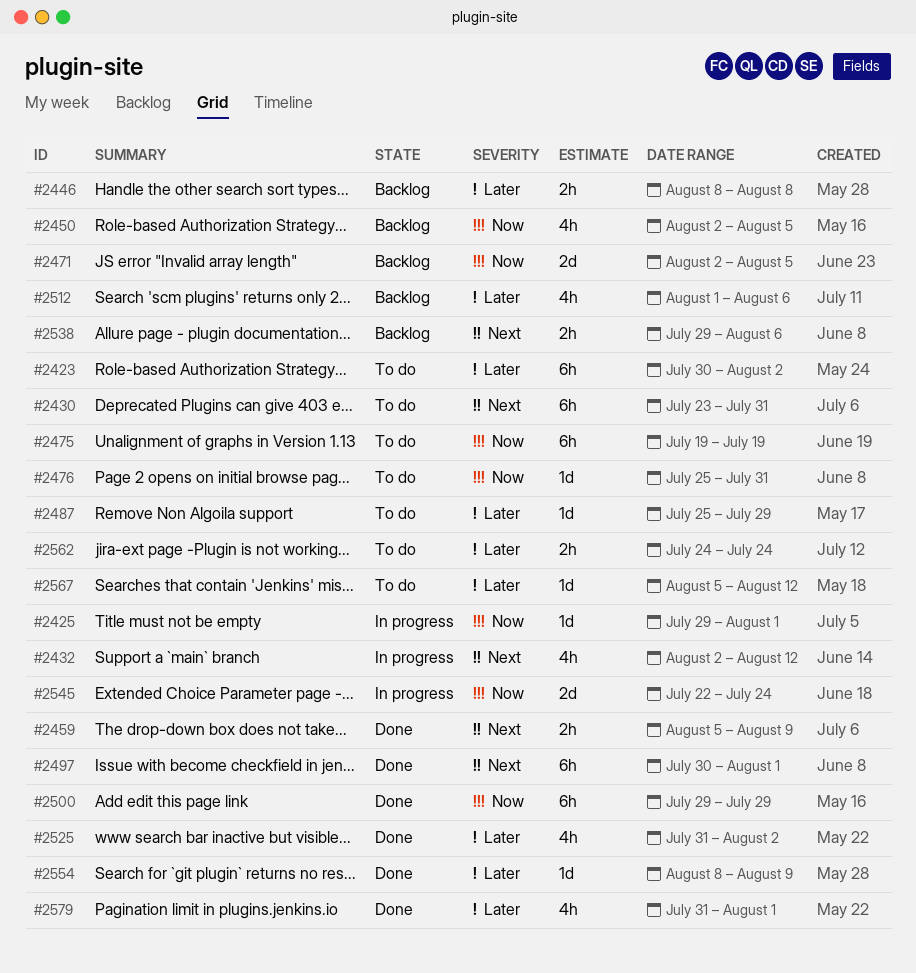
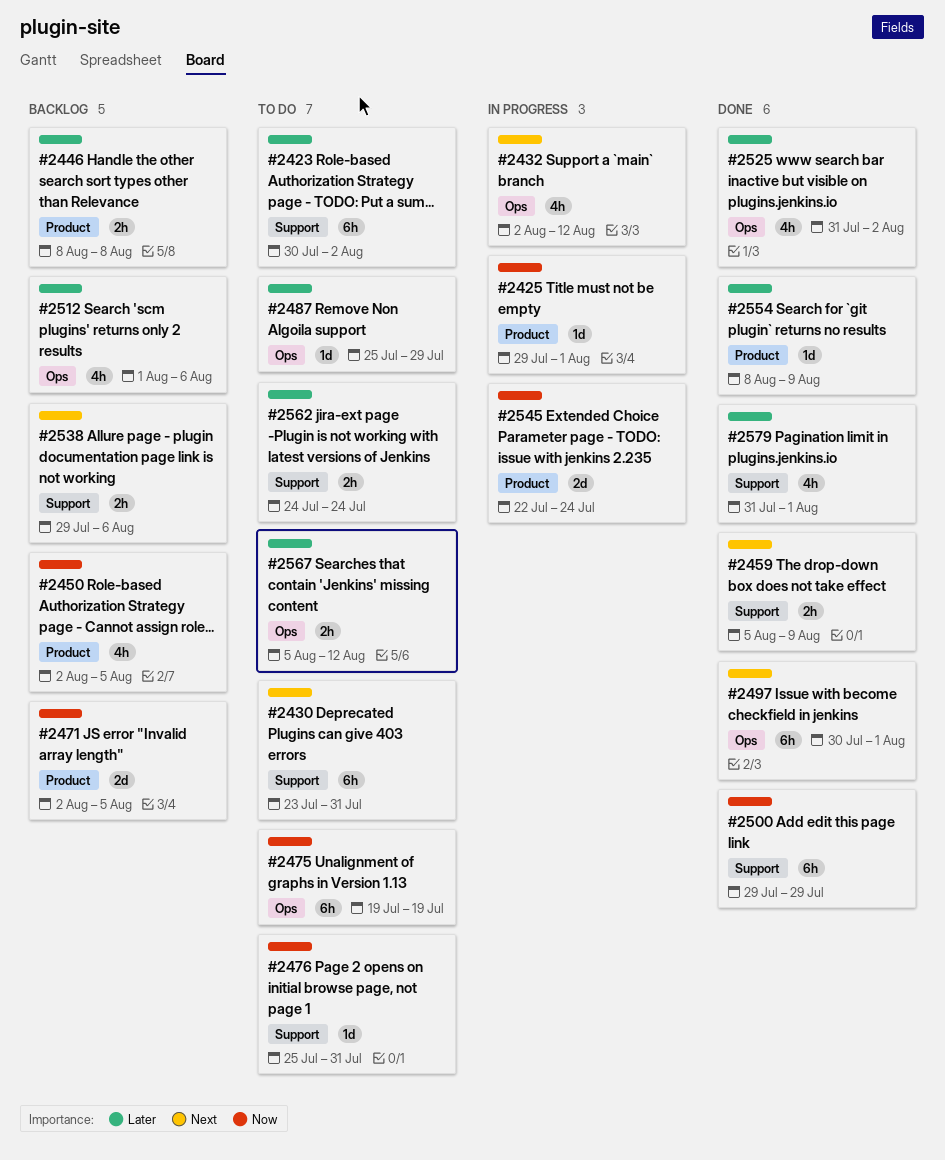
#2567, estimate: 1d -> 2h

